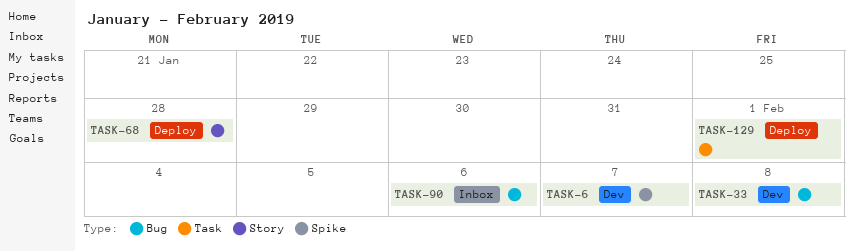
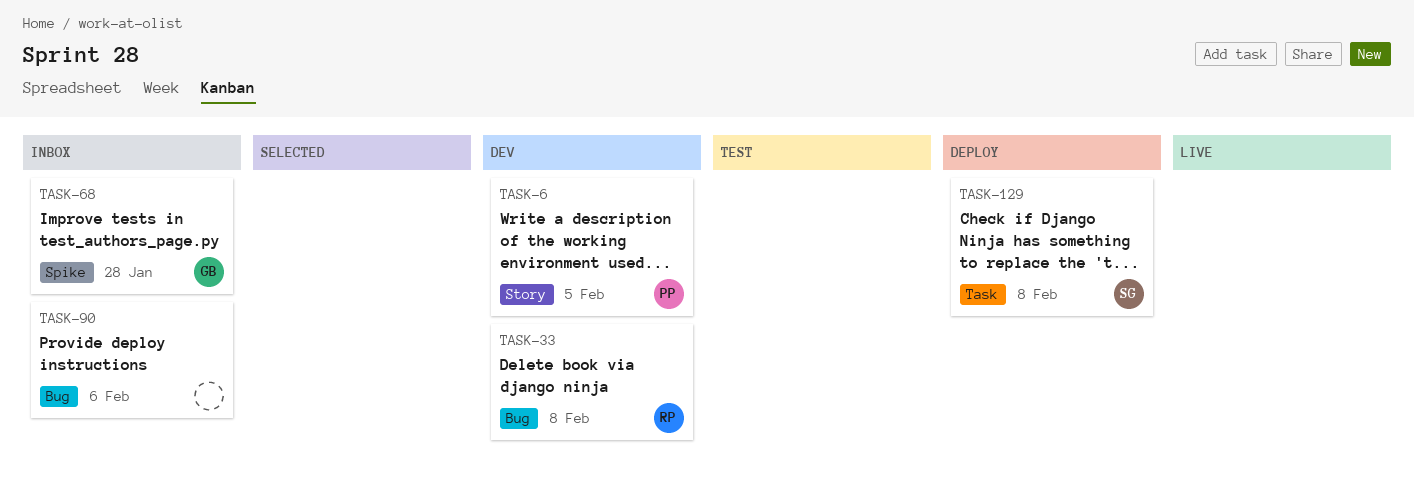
TASK-6, label: Spike -> Story
TASK-6, due: Feb 7 -> Feb 5
TASK-68, status: Deploy -> Inbox
TASK-68, label: Story -> Spike
TASK-129, due: Feb 1 -> Feb 8

